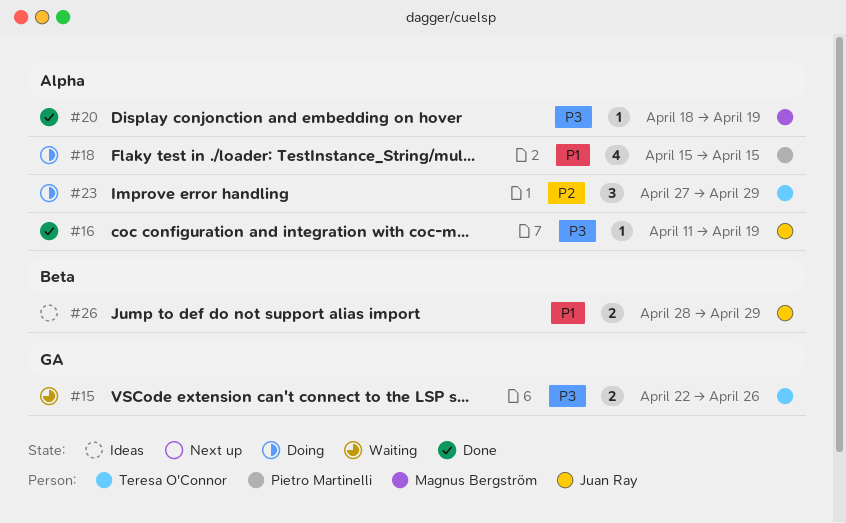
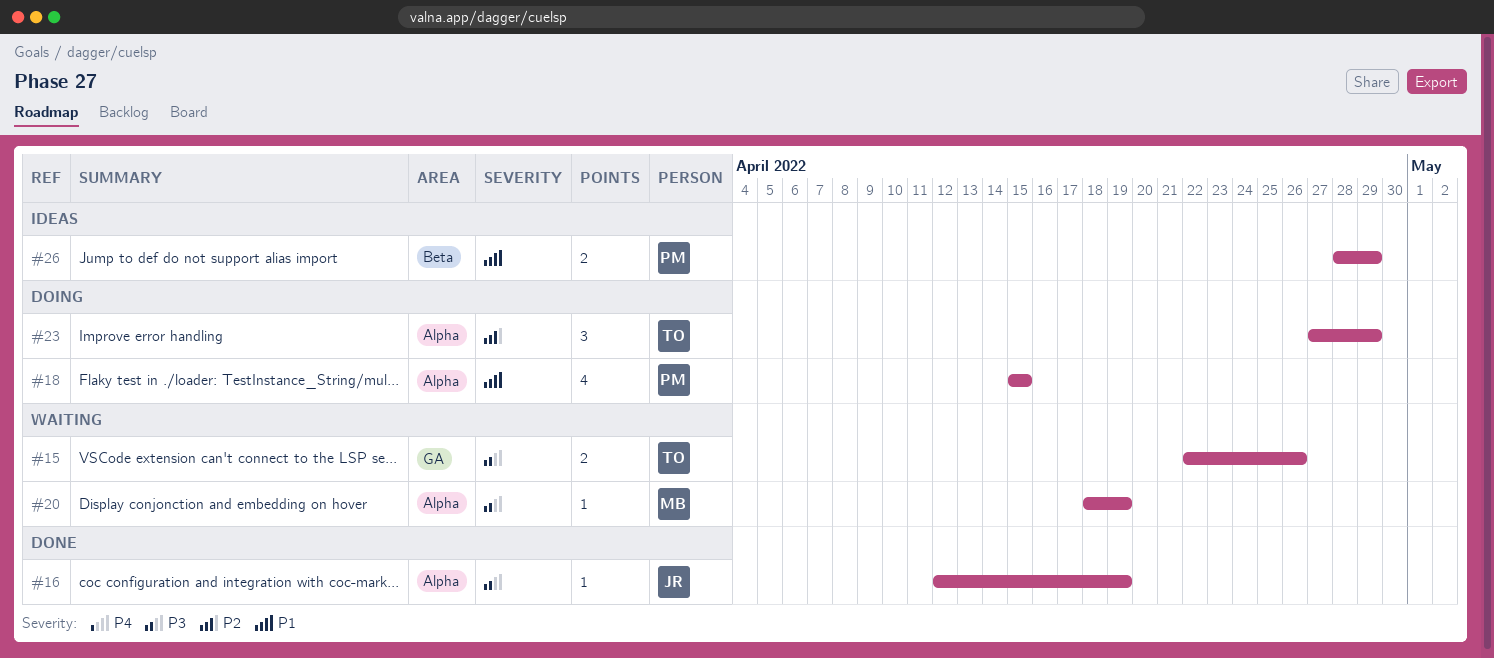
#16, start: Apr 11 -> Apr 12
#20, status: Done -> Waiting
#26, owner: Juan Ray -> Pietro Martinelli

